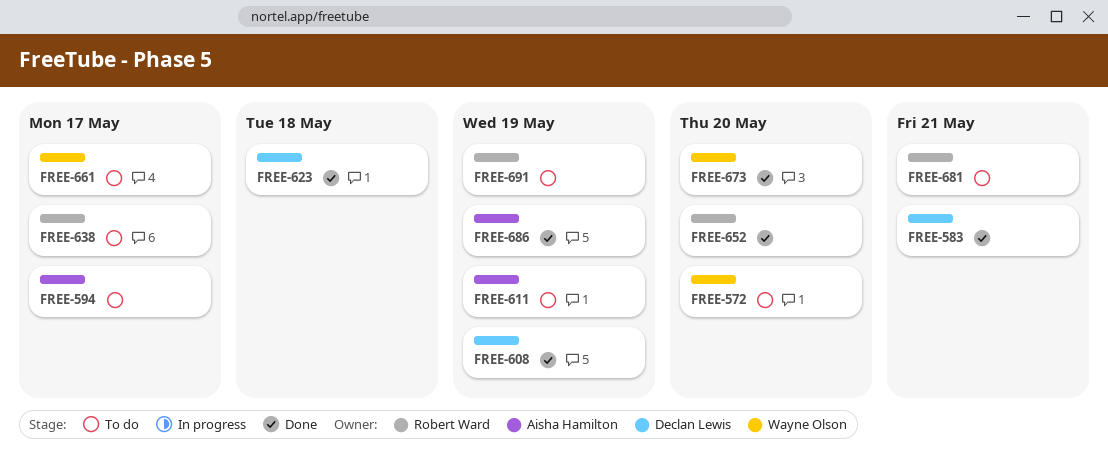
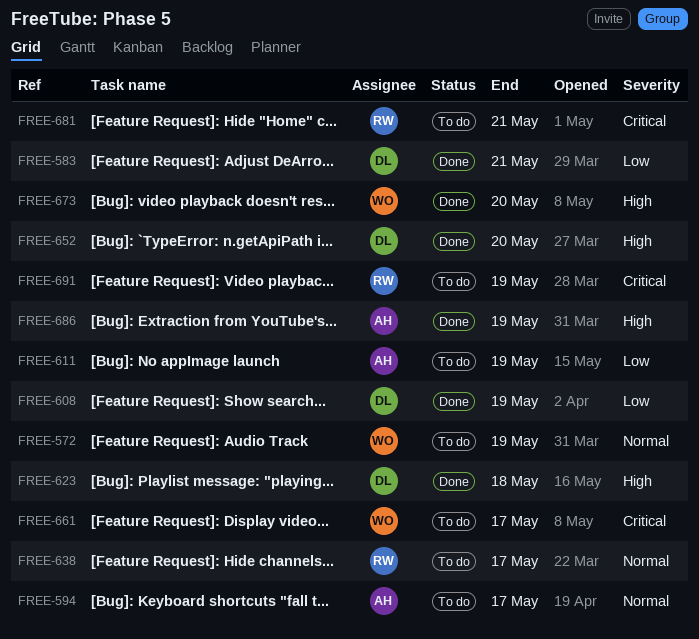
FREE-572, due: May 20 -> May 19
FREE-652, owner: Robert Ward -> Declan Lewis

